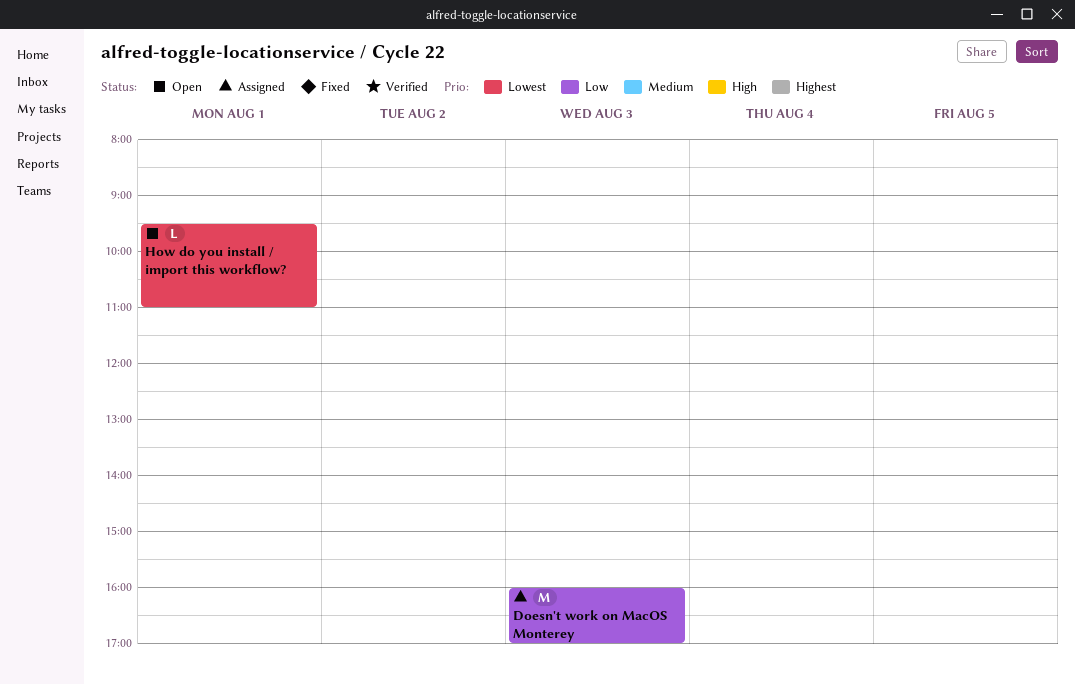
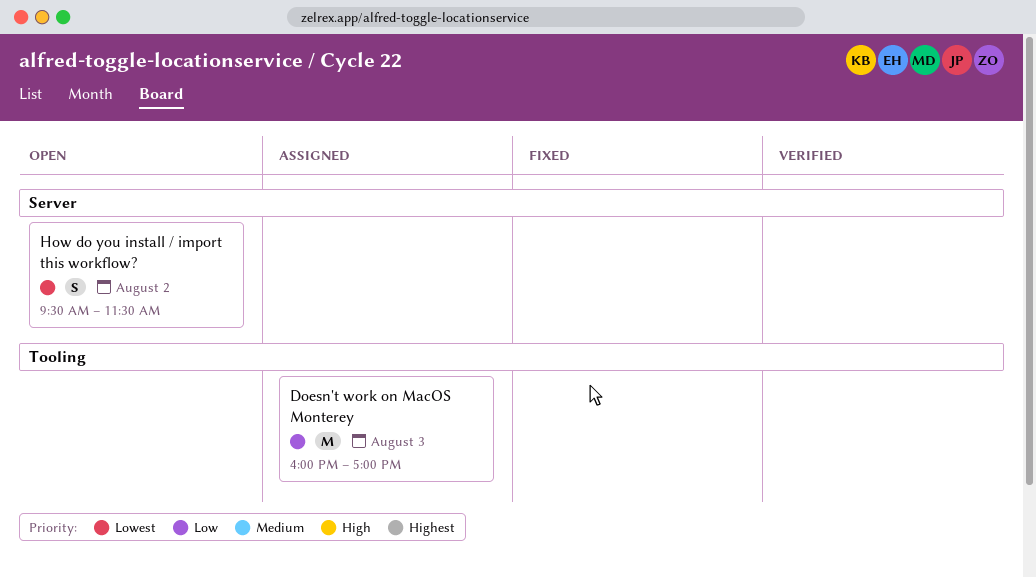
How do you install / import this workflow?, estimate: L -> S
How do you install / import this workflow?, day: Aug 1 -> Aug 2
How do you install / import this workflow?, ends: 11:00 -> 11:30

